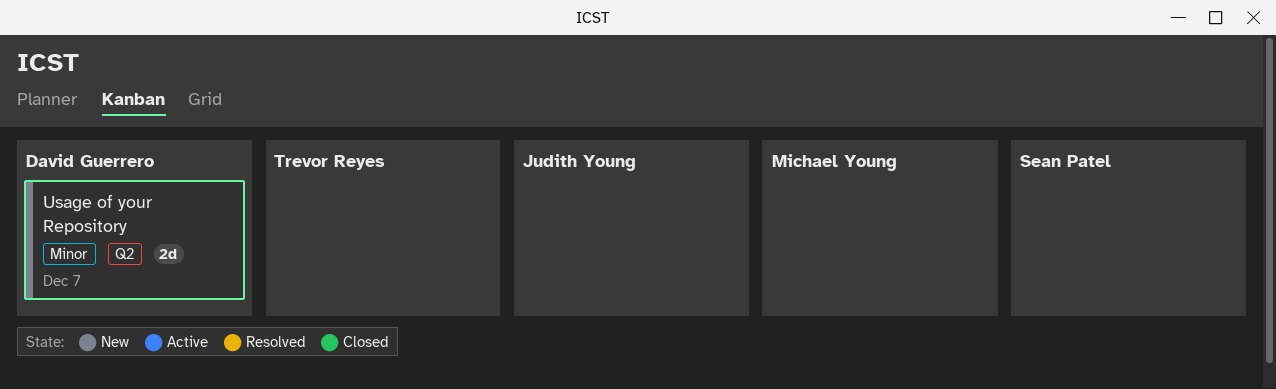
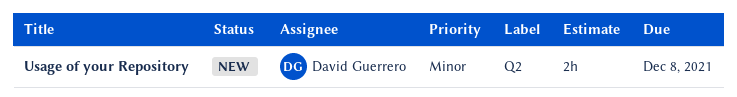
Usage of your Repository, estimate: 2d -> 2h
Usage of your Repository, due: Dec 7 -> Dec 8

